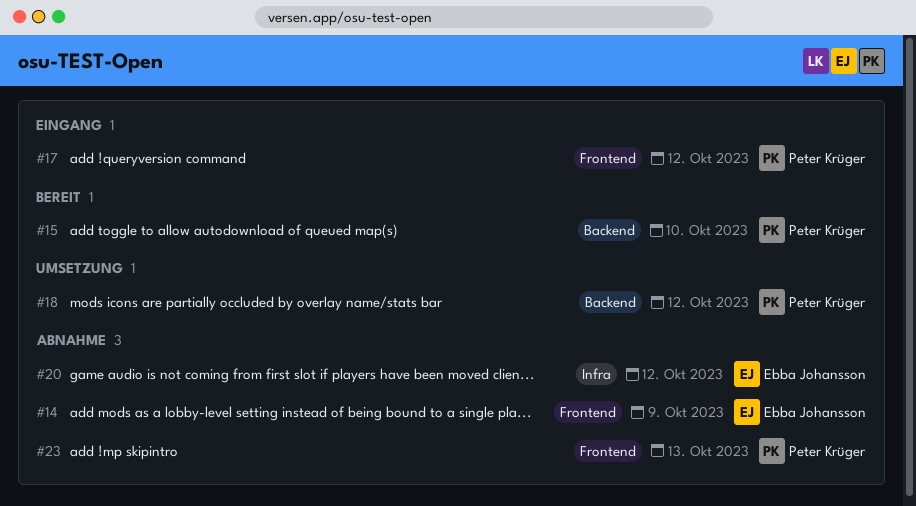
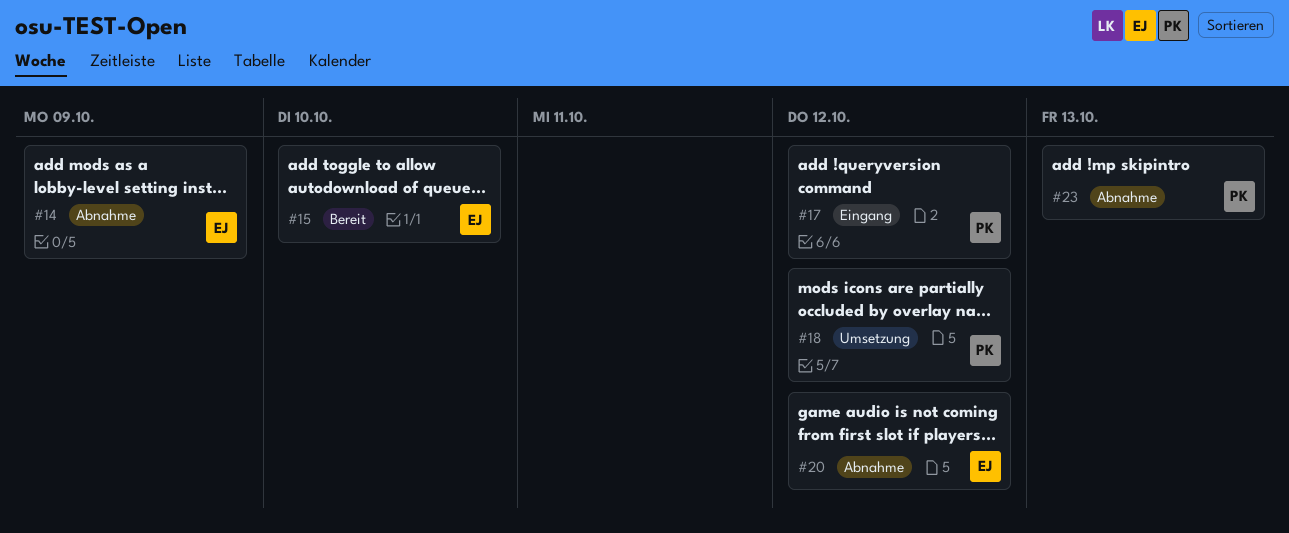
#15, owner: Peter Krüger -> Ebba Johansson

